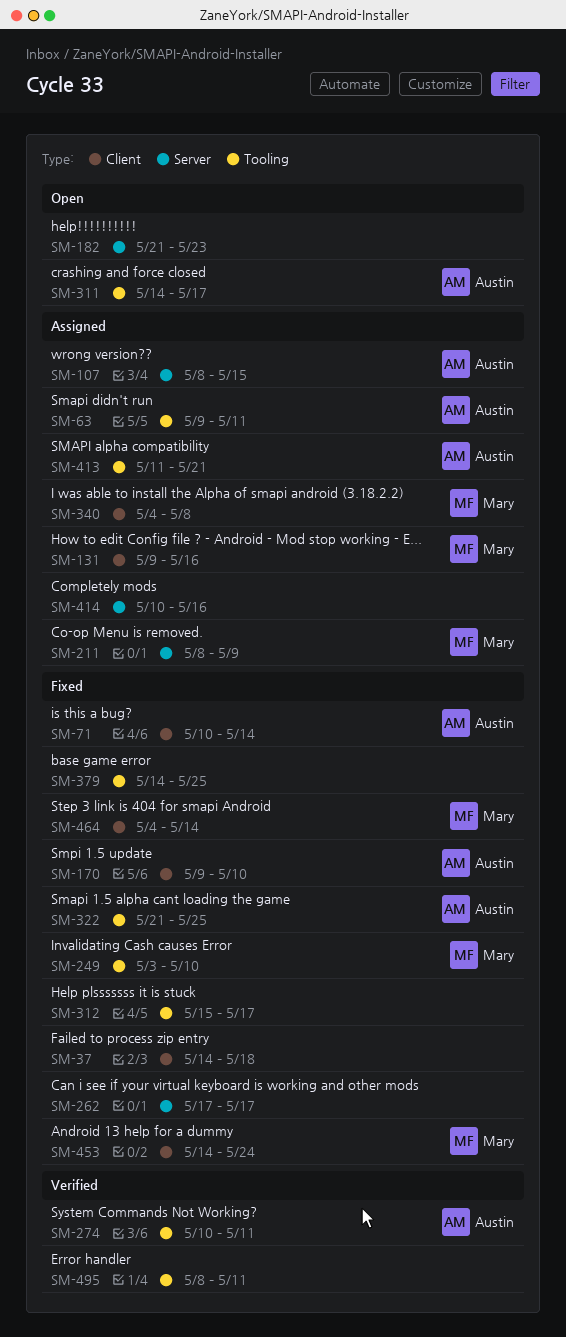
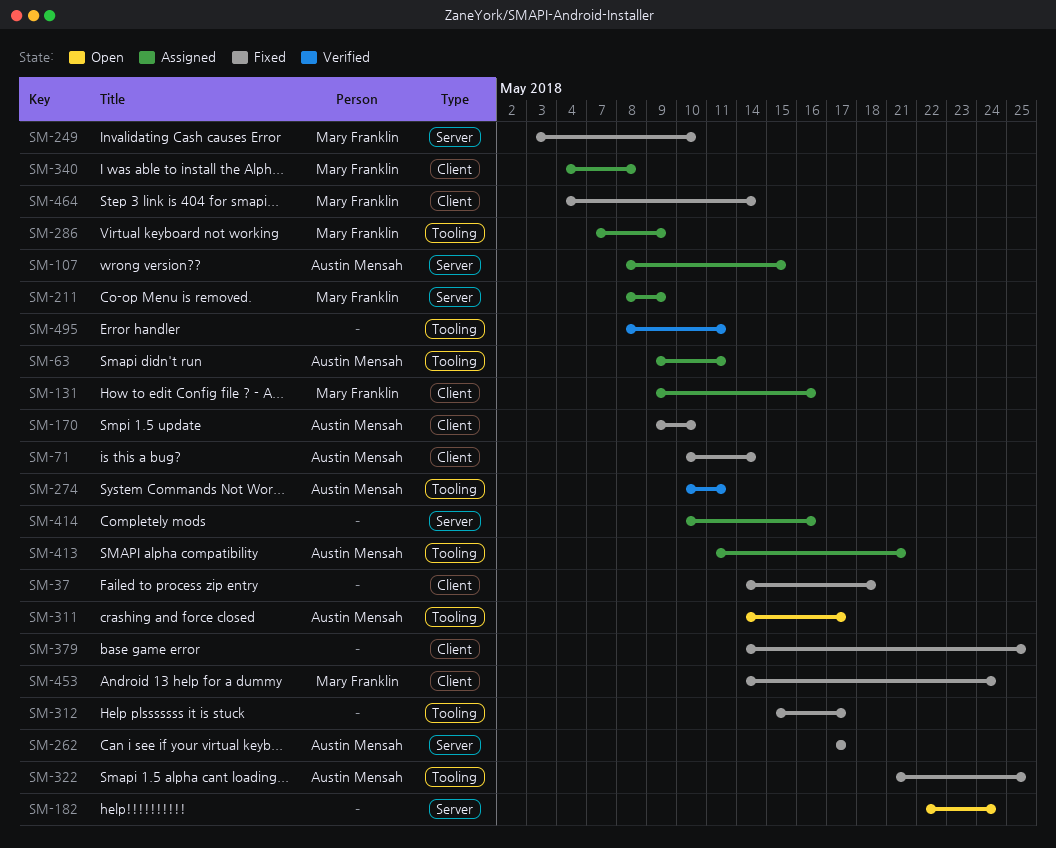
SM-182, start: May 21 -> May 22
SM-182, due: May 23 -> May 24
SM-249, label: Tooling -> Server
SM-262, owner: none -> Austin Mensah
SM-286: none -> present
SM-379, label: Tooling -> Client

